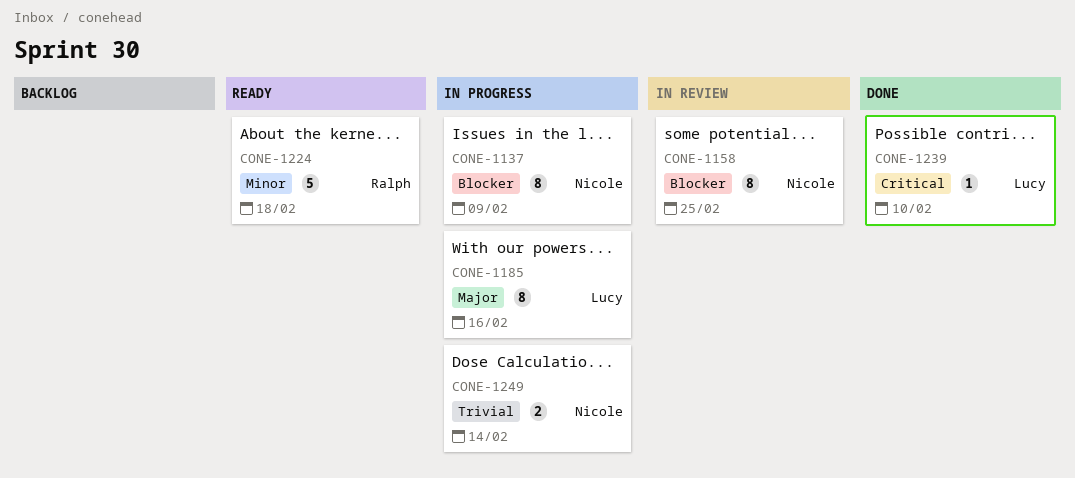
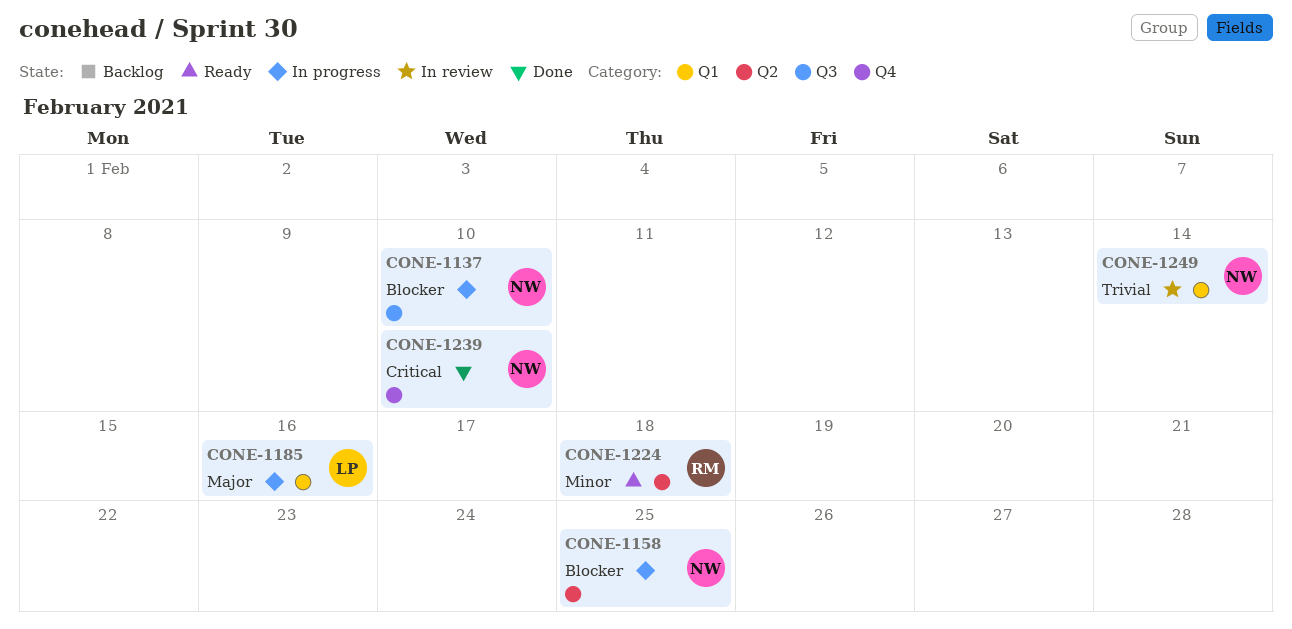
CONE-1137, due: Feb 9 -> Feb 10
CONE-1158, status: In review -> In progress
CONE-1239, owner: Lucy -> Nicole
CONE-1249, status: In progress -> In review

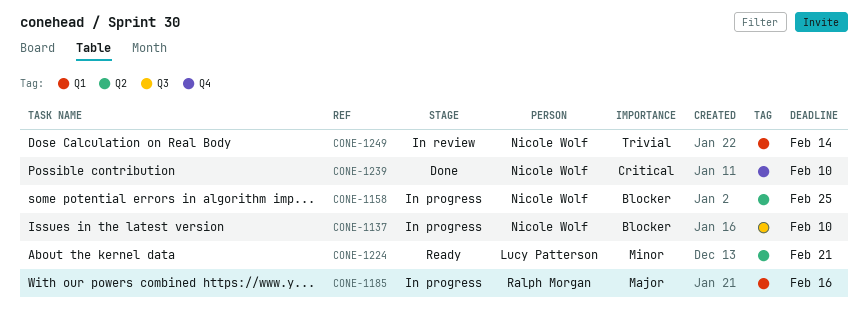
CONE-1185, owner: Lucy Patterson -> Ralph Morgan
CONE-1224, owner: Ralph Morgan -> Lucy Patterson
CONE-1224, due: Feb 18 -> Feb 21

